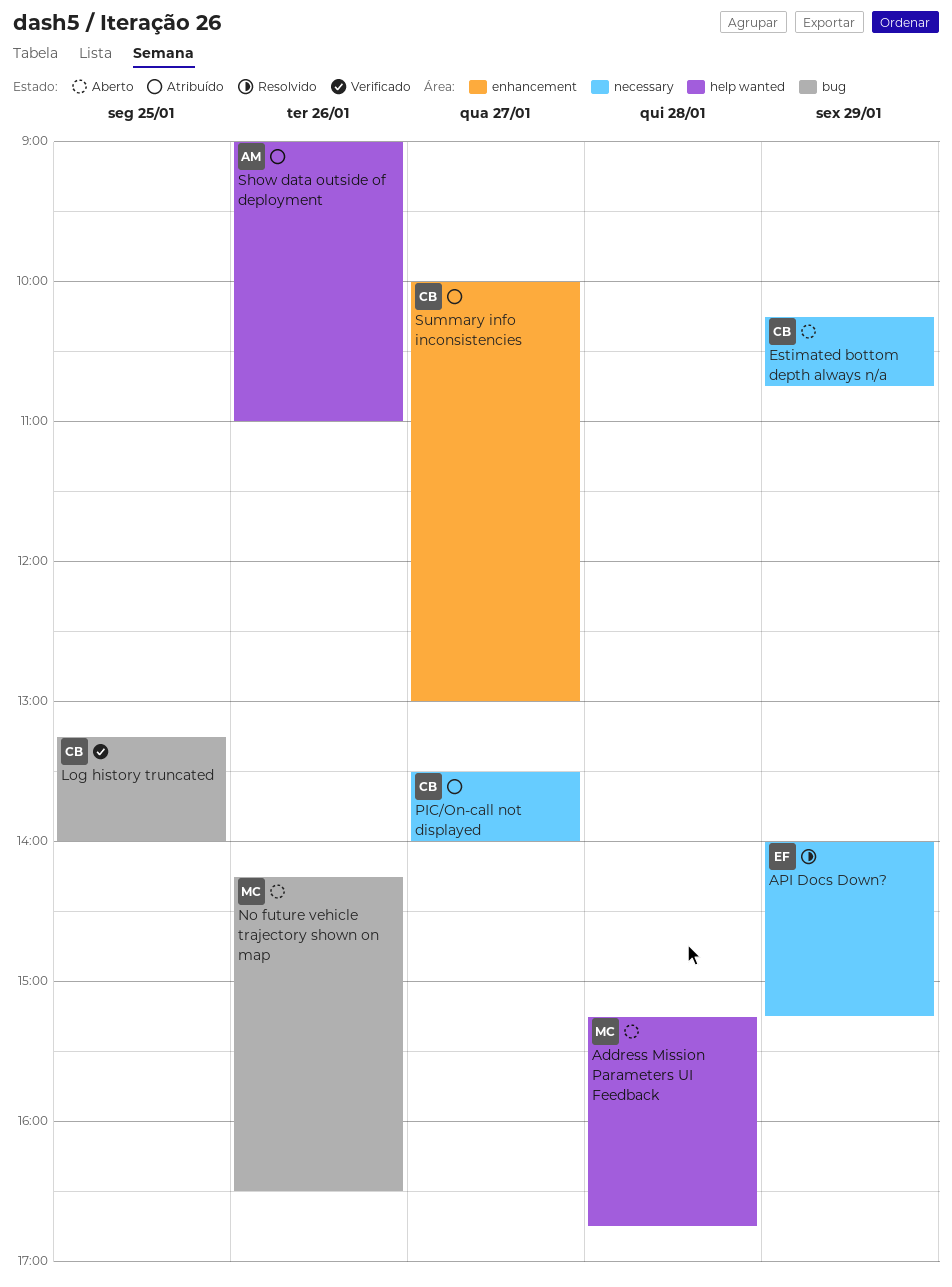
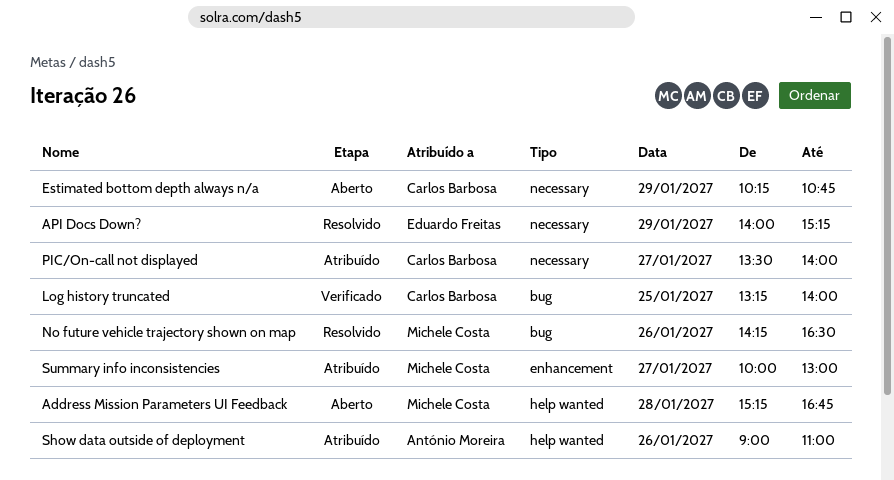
No future vehicle trajectory shown on map, status: Aberto -> Resolvido
Summary info inconsistencies, owner: Carlos Barbosa -> Michele Costa

